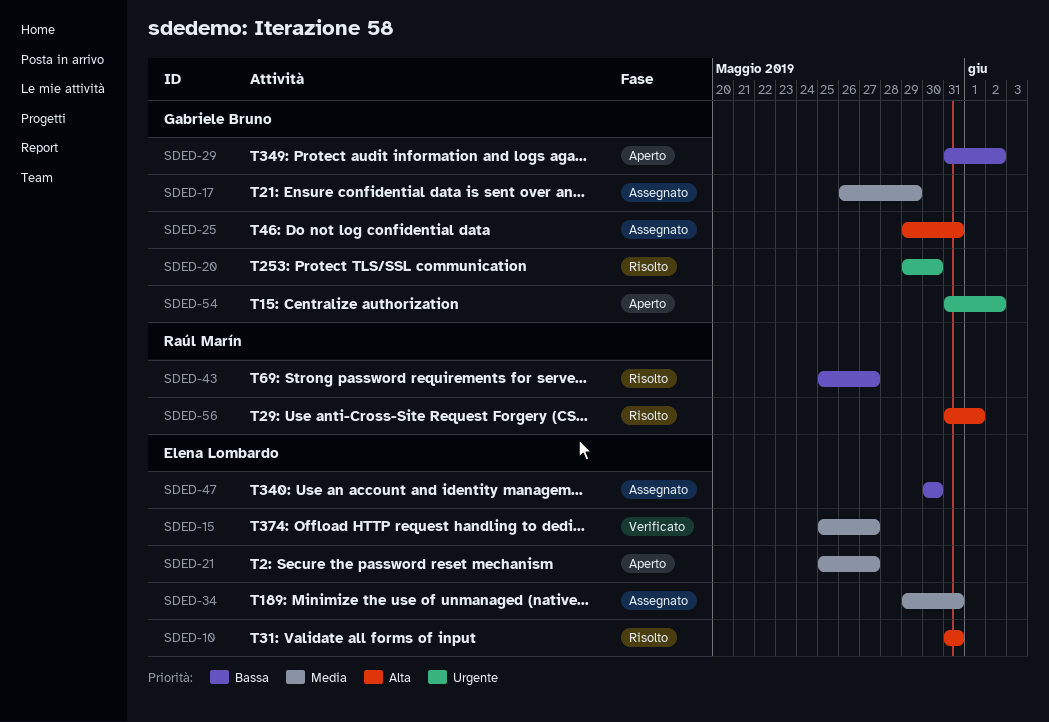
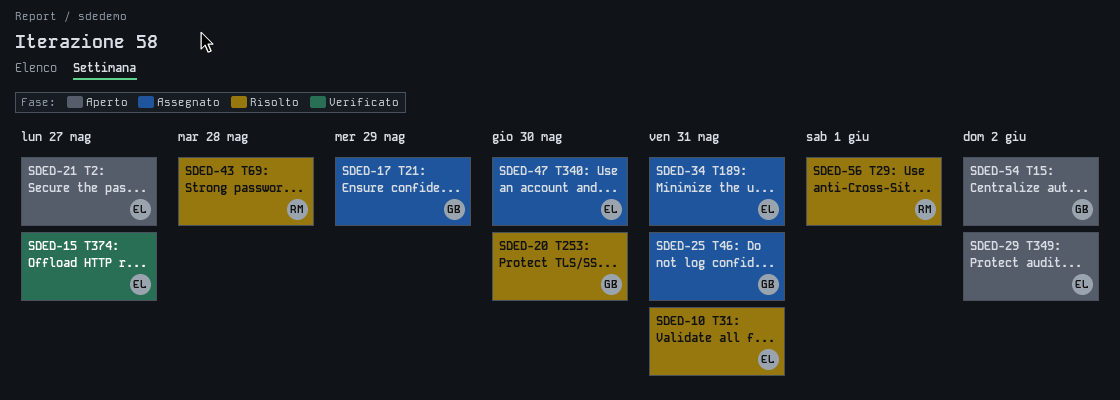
SDED-29, owner: Gabriele Bruno -> Elena Lombardo
SDED-43, due: May 27 -> May 28

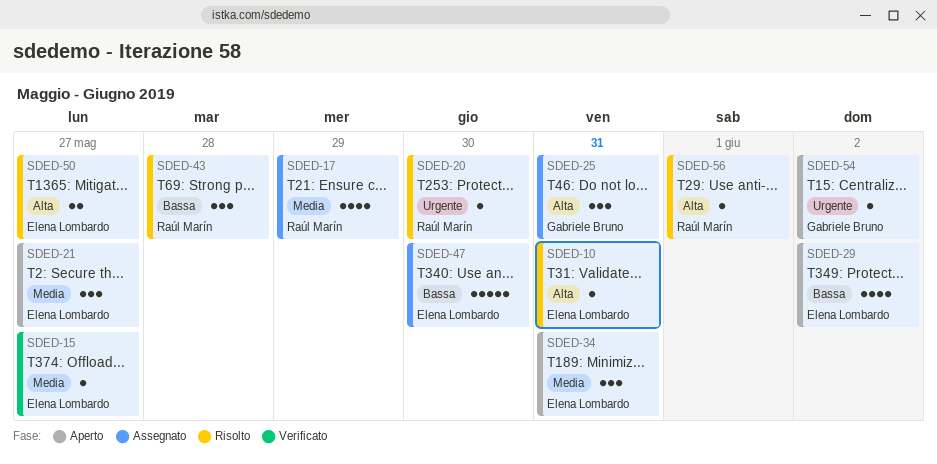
SDED-17, owner: Gabriele Bruno -> Raúl Marín
SDED-20, owner: Gabriele Bruno -> Raúl Marín
SDED-34, status: Assegnato -> Aperto
SDED-50: none -> present

